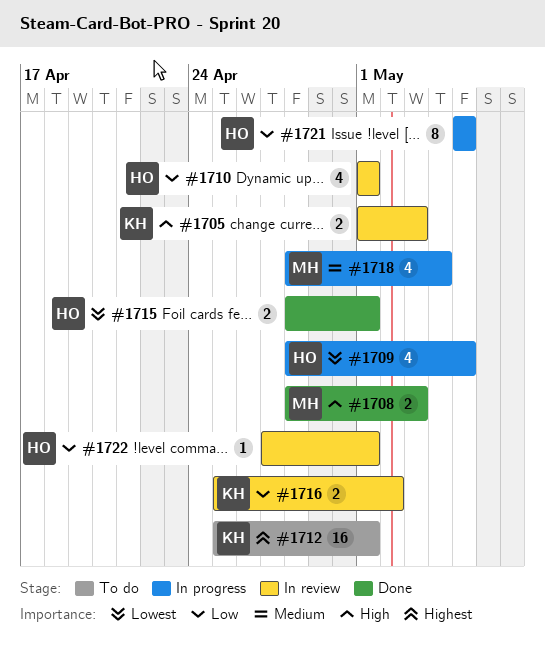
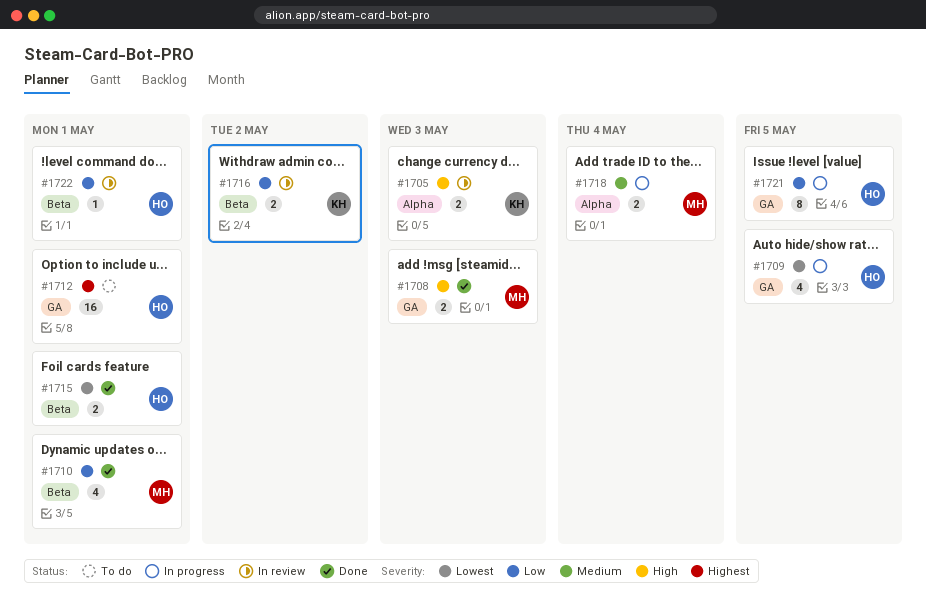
#1710, status: In review -> Done
#1710, owner: HO -> MH
#1712, owner: KH -> HO
#1718, estimate: 4 -> 2

